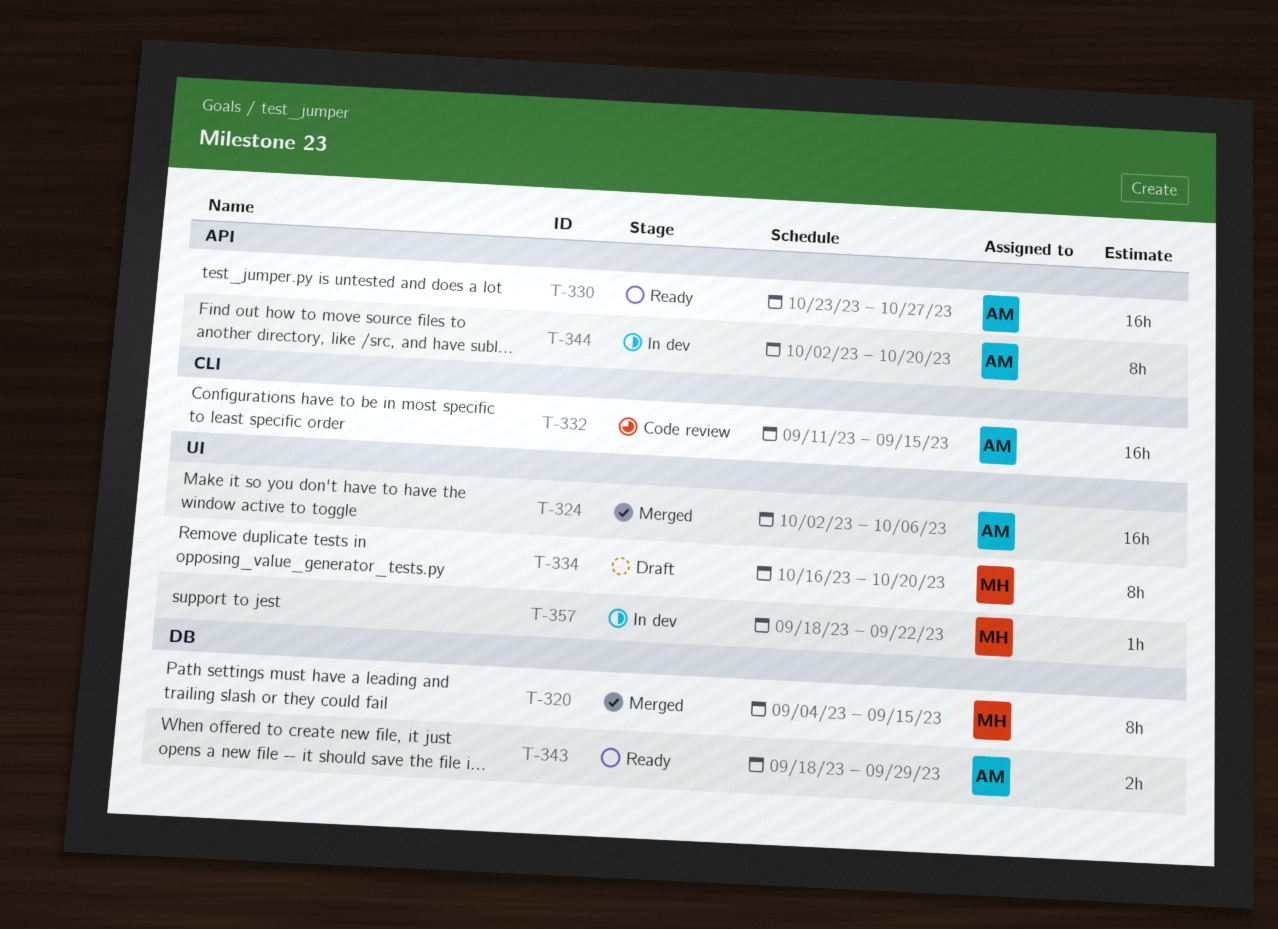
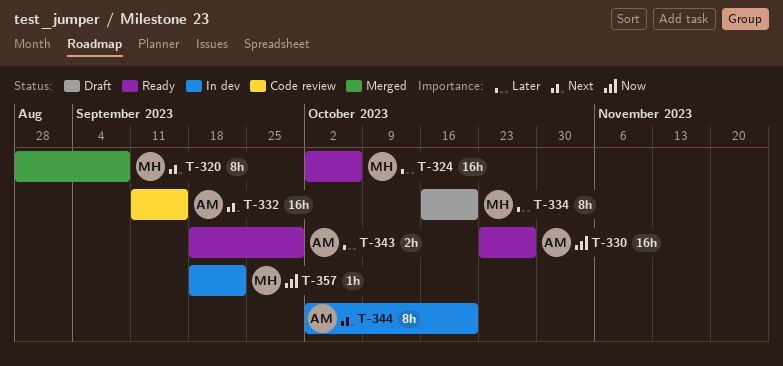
T-320, start: Sep 4 -> Aug 28
T-320, due: Sep 15 -> Sep 8
T-324, status: Merged -> Ready
T-324, owner: AM -> MH

